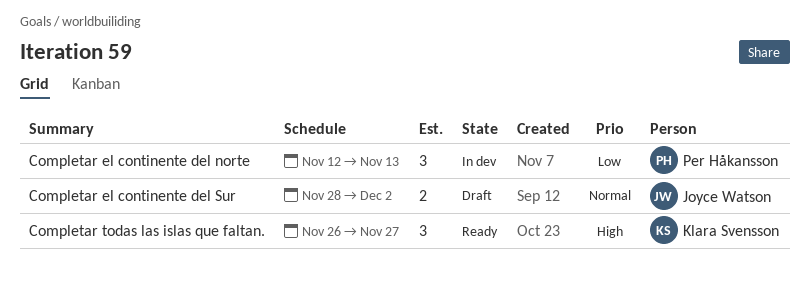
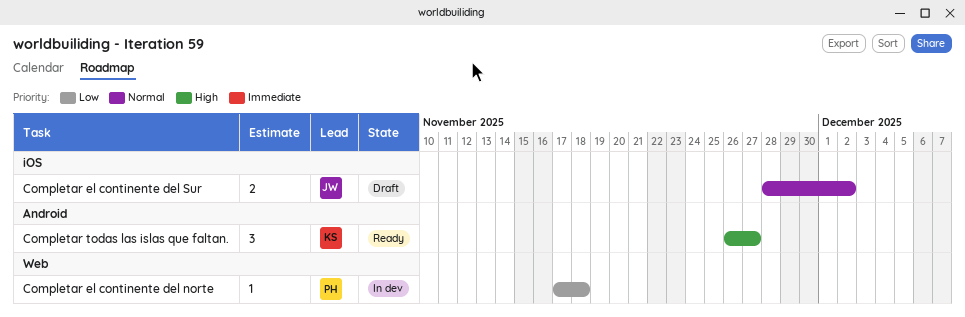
Completar el continente del norte, estimate: 3 -> 1
Completar el continente del norte, start: Nov 12 -> Nov 17
Completar el continente del norte, due: Nov 13 -> Nov 18

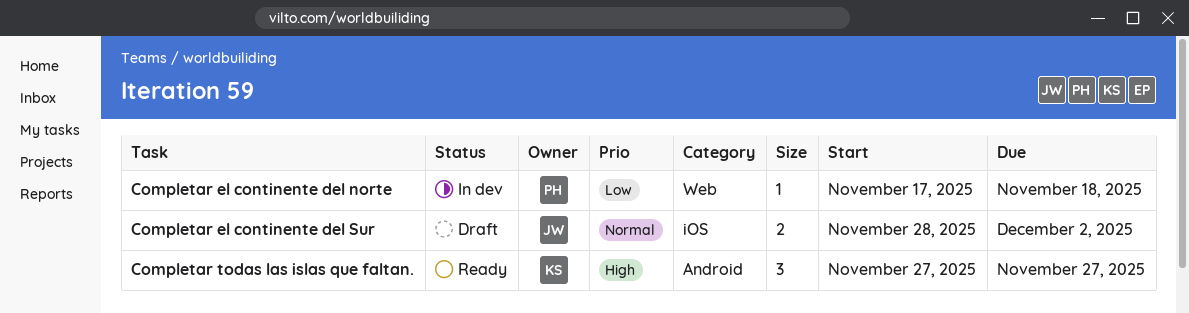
Completar todas las islas que faltan., start: Nov 26 -> Nov 27

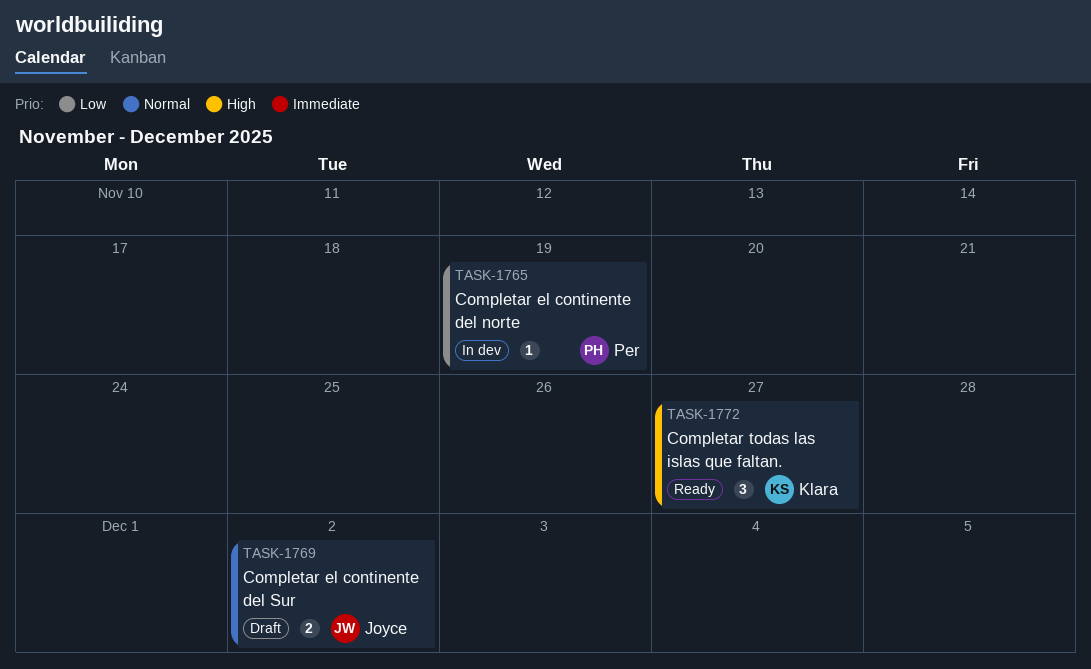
Completar el continente del norte, due: Nov 18 -> Nov 19

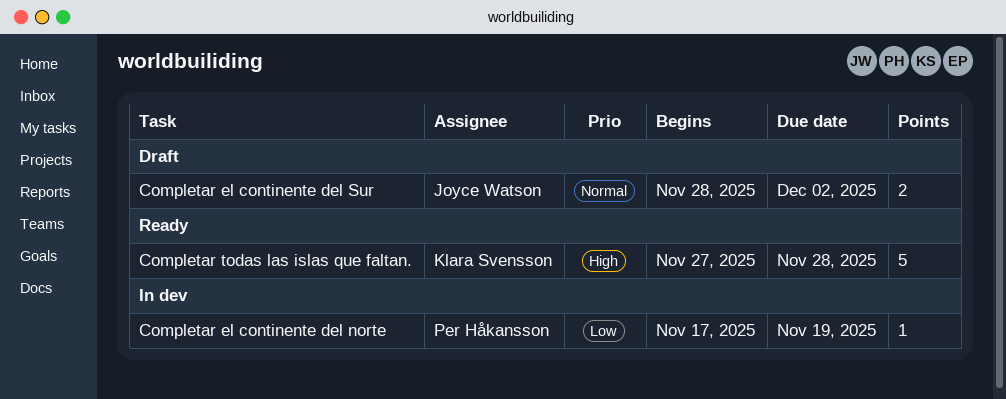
Completar todas las islas que faltan., estimate: 3 -> 5
Completar todas las islas que faltan., due: Nov 27 -> Nov 28

